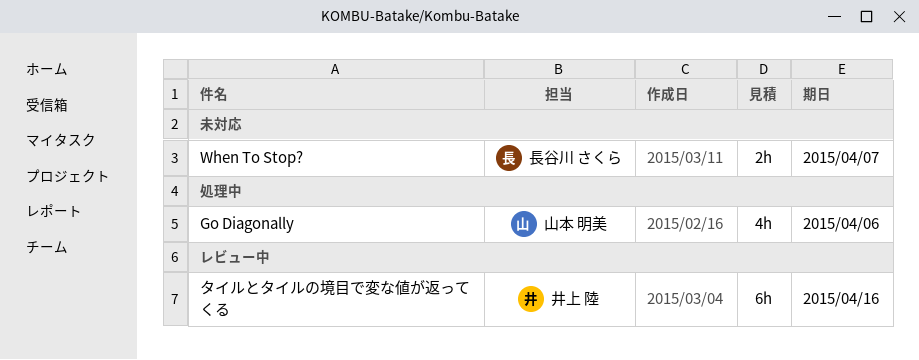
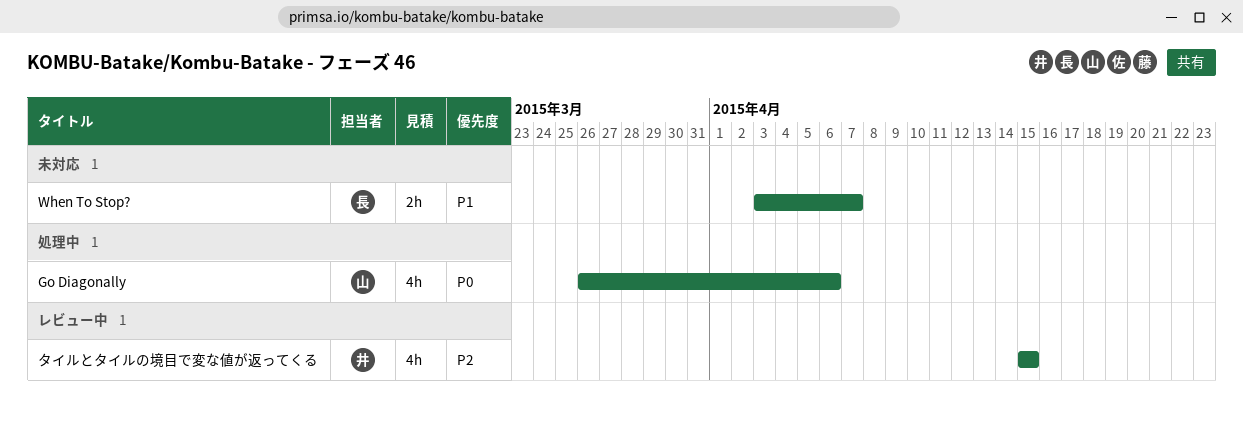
タイルとタイルの境目で変な値が返ってくる, estimate: 6h -> 4h
タイルとタイルの境目で変な値が返ってくる, due: Apr 16 -> Apr 15

